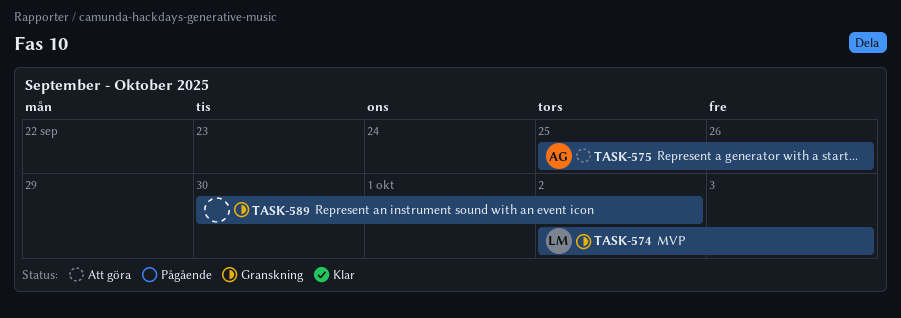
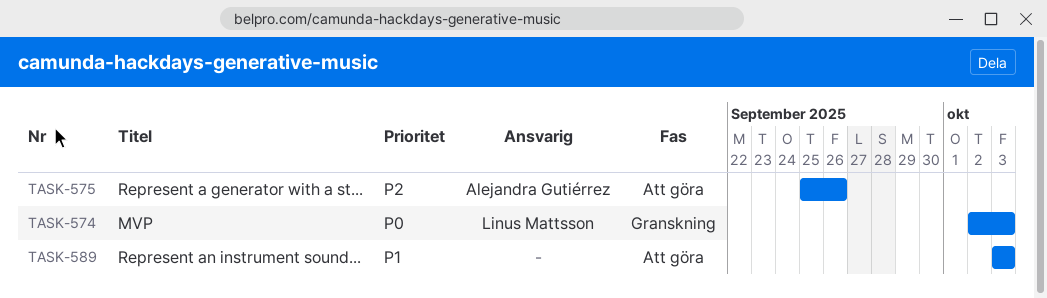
TASK-589, status: Granskning -> Att göra
TASK-589, start: Sep 30 -> Oct 3
TASK-589, due: Oct 2 -> Oct 3

